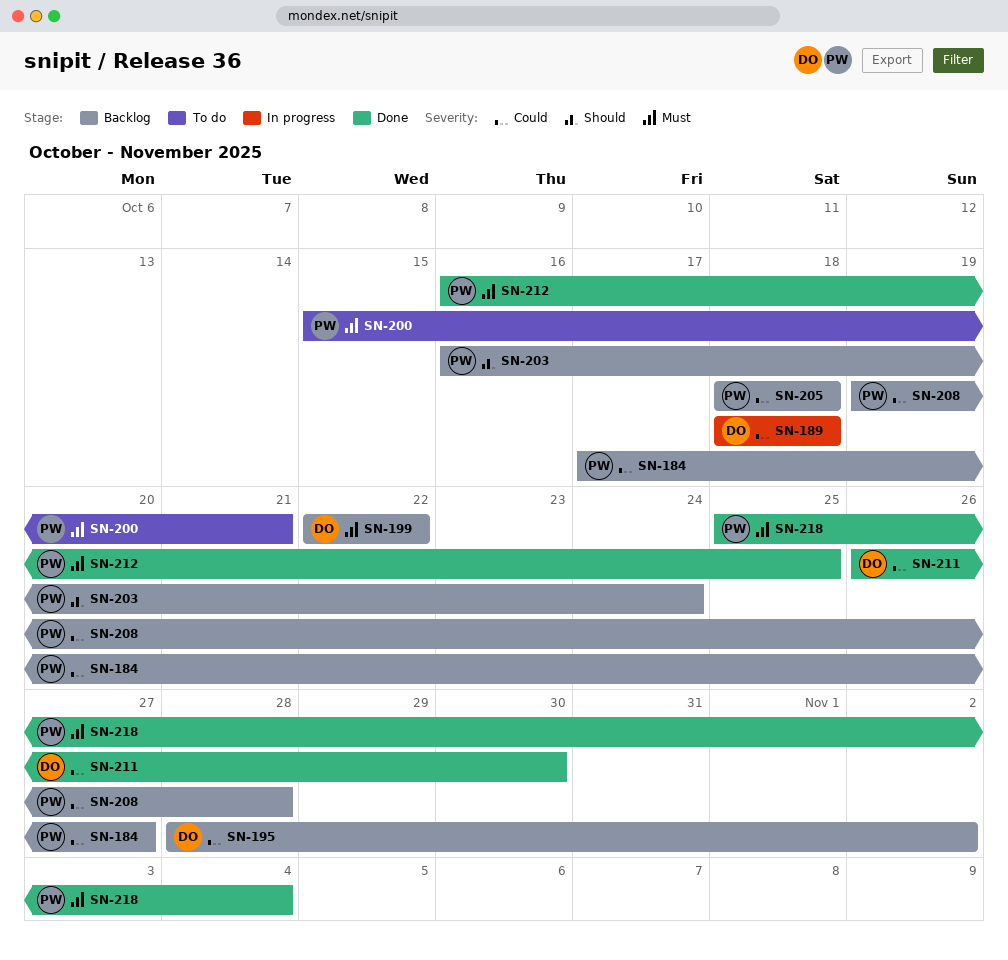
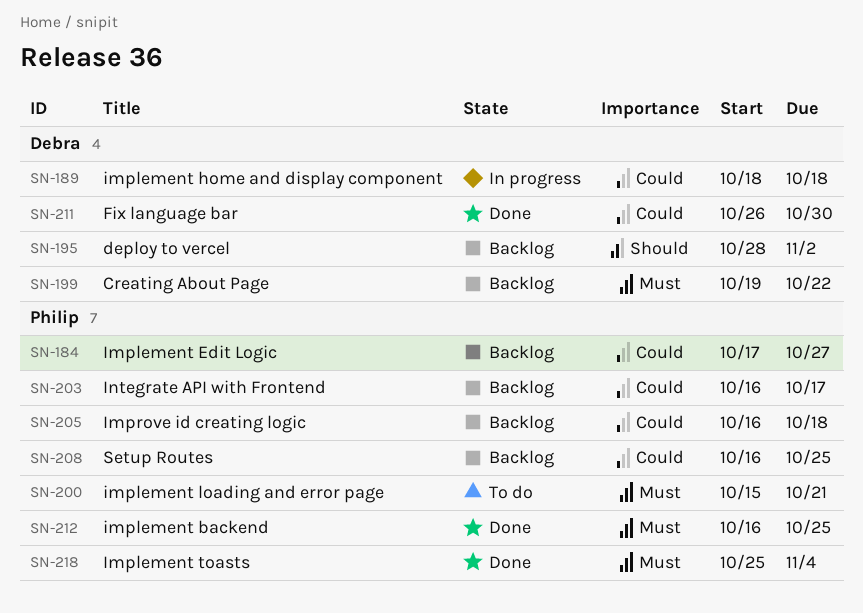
SN-195, priority: Could -> Should
SN-199, start: Oct 22 -> Oct 19
SN-203, priority: Should -> Could
SN-203, due: Oct 24 -> Oct 17
SN-205, start: Oct 18 -> Oct 16
SN-208, start: Oct 19 -> Oct 16
SN-208, due: Oct 28 -> Oct 25

